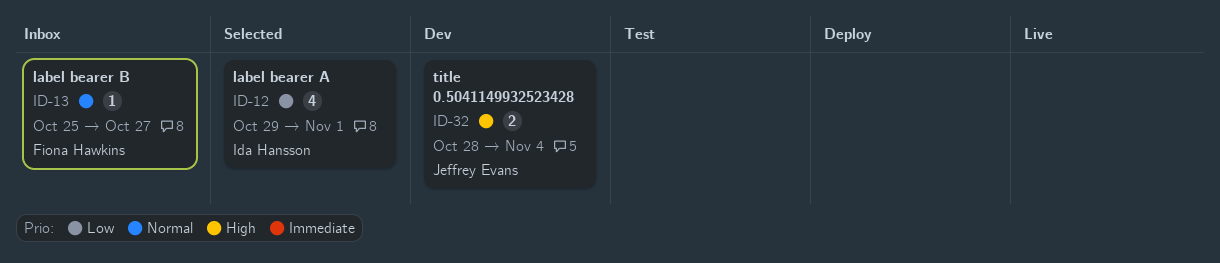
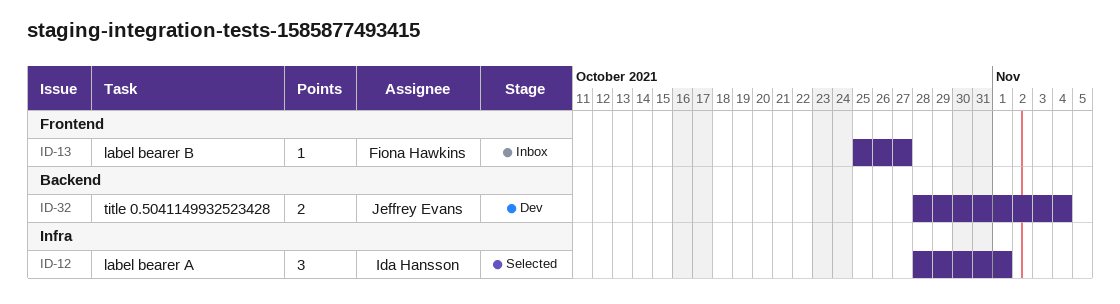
ID-12, estimate: 4 -> 3
ID-12, start: Oct 29 -> Oct 28

